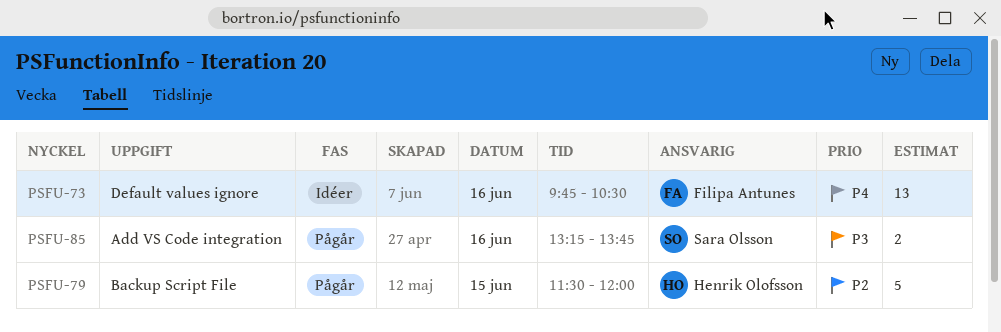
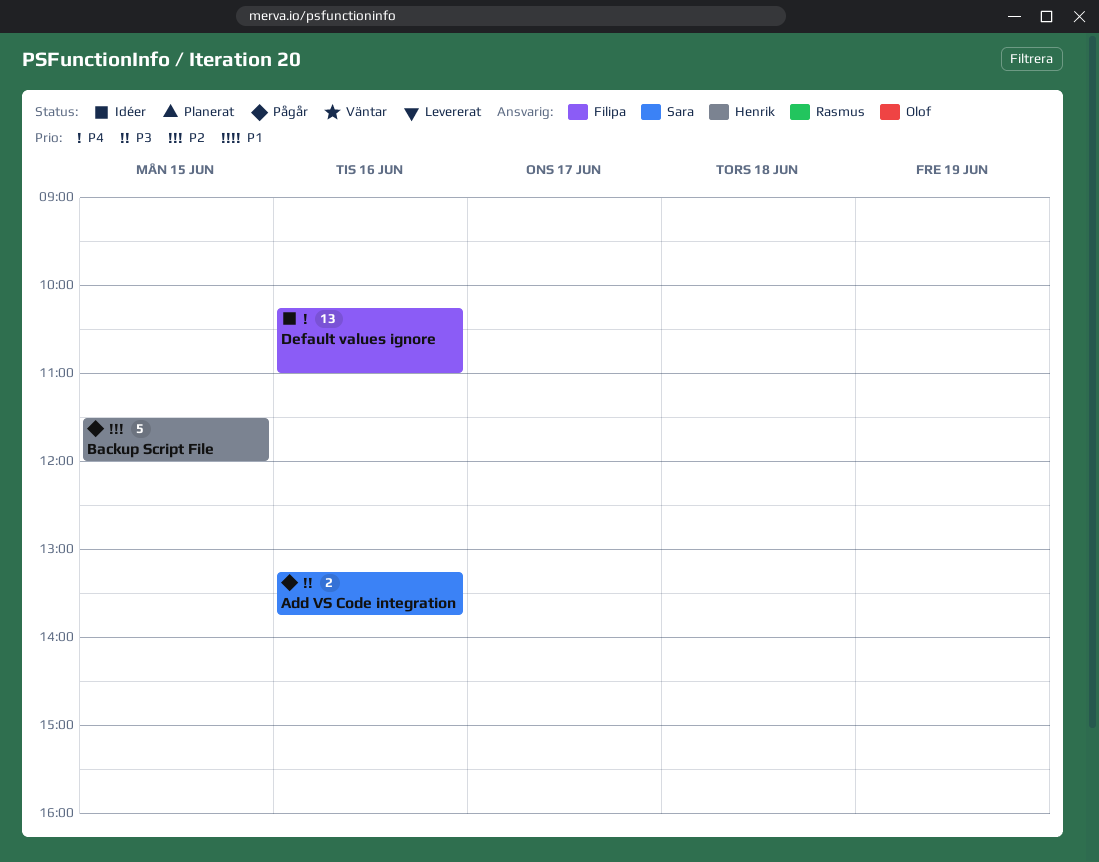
Default values ignore, begins: 09:45 -> 10:15
Default values ignore, ends: 10:30 -> 11:00

